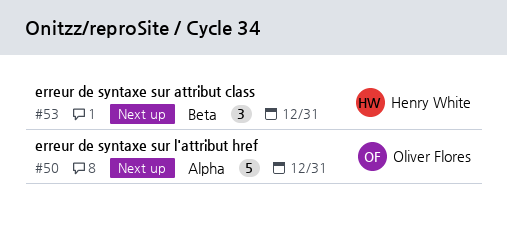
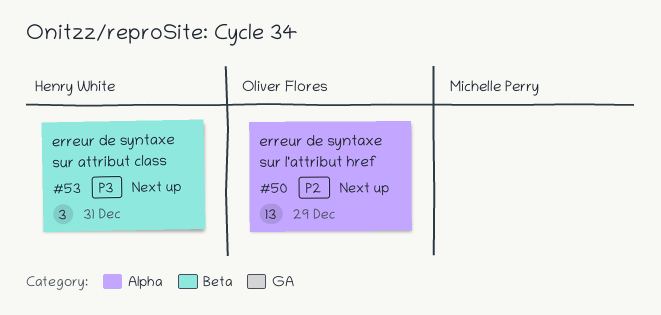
#50, estimate: 5 -> 13
#50, due: Dec 31 -> Dec 29

